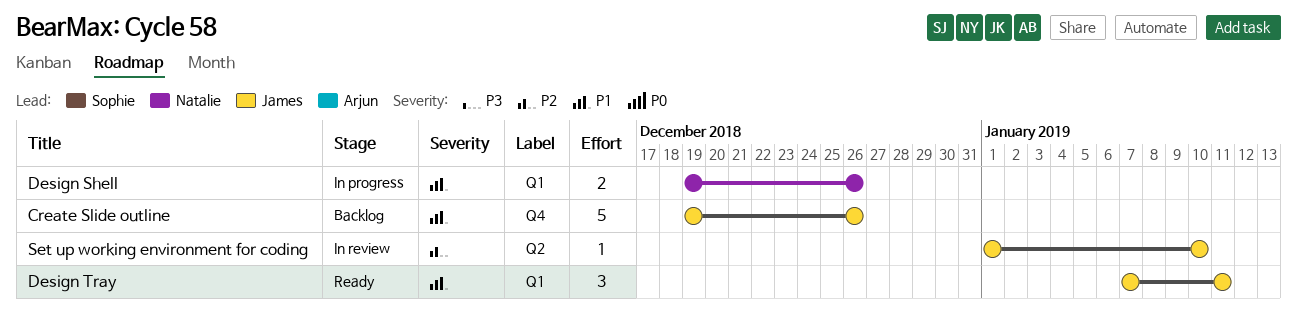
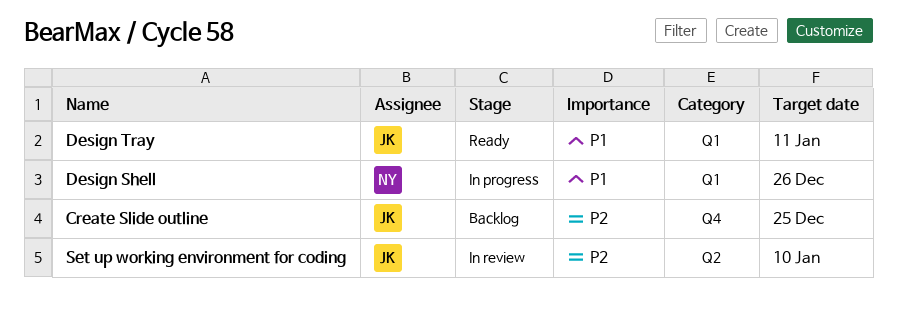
Create Slide outline, priority: P1 -> P2
Create Slide outline, due: Dec 26 -> Dec 25

